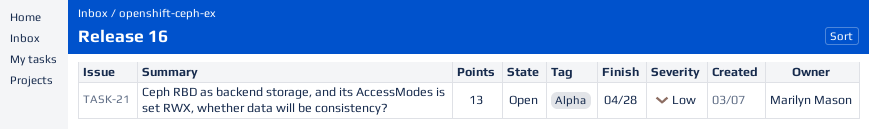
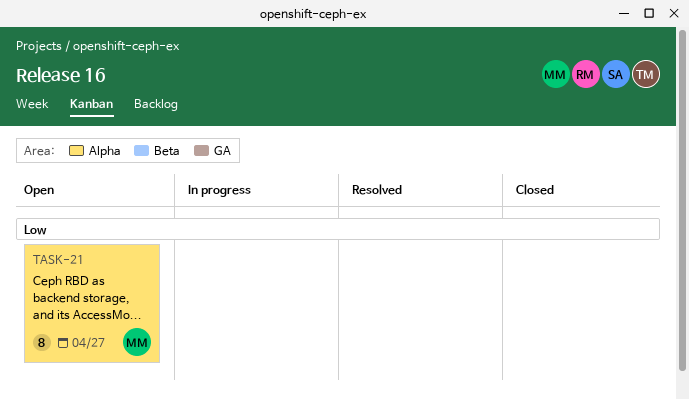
TASK-21, estimate: 13 -> 8
TASK-21, due: Apr 28 -> Apr 27

